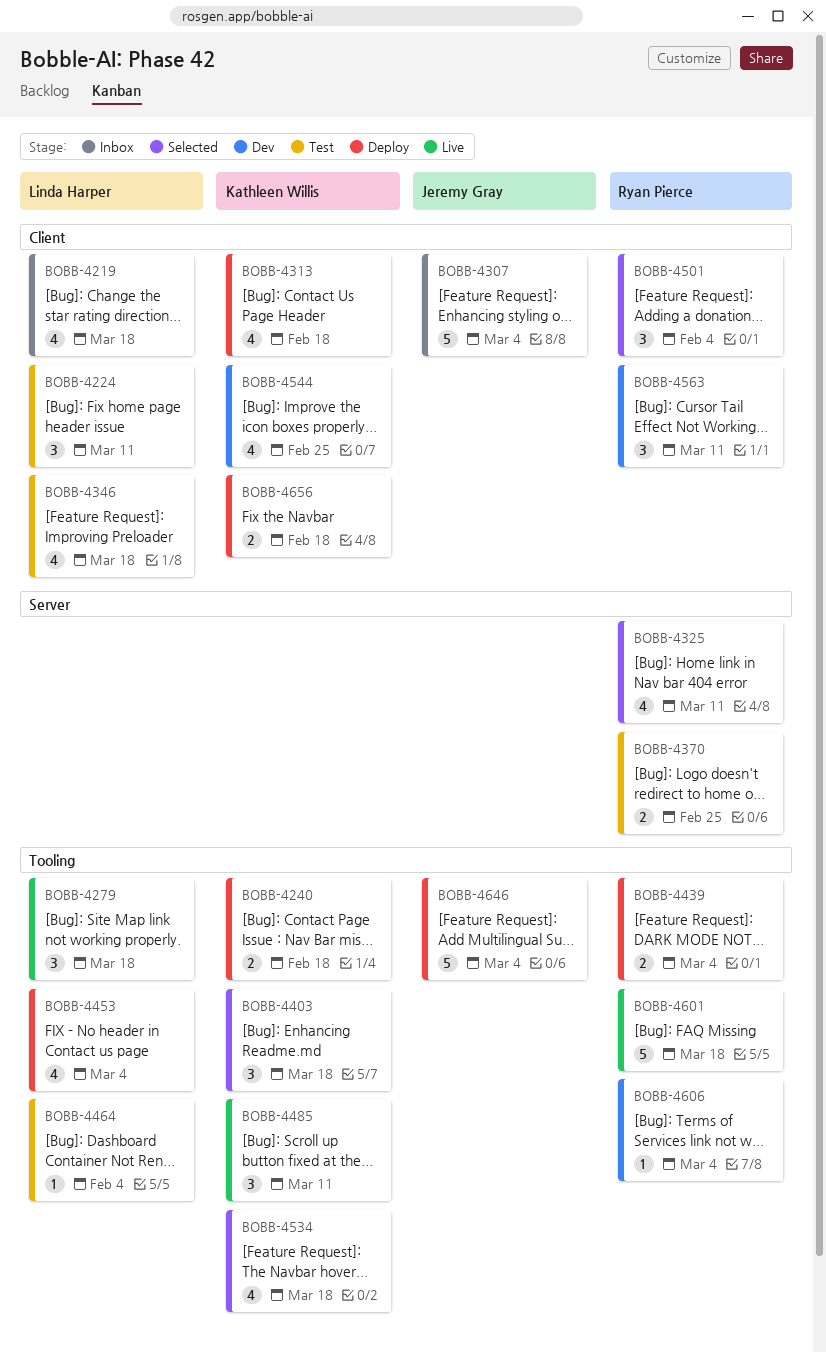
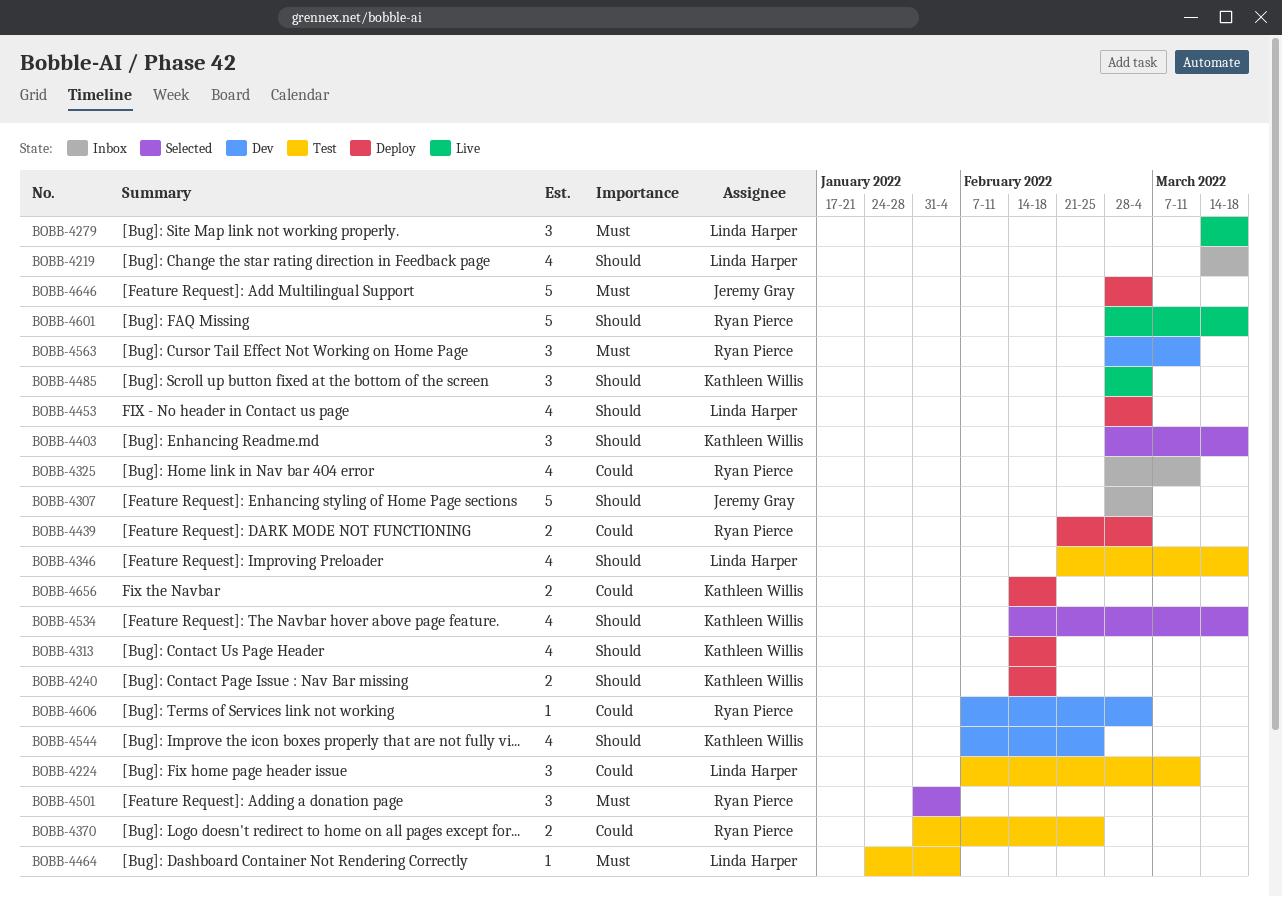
BOBB-4325, status: Selected -> Inbox
BOBB-4485, due: Mar 11 -> Mar 4

